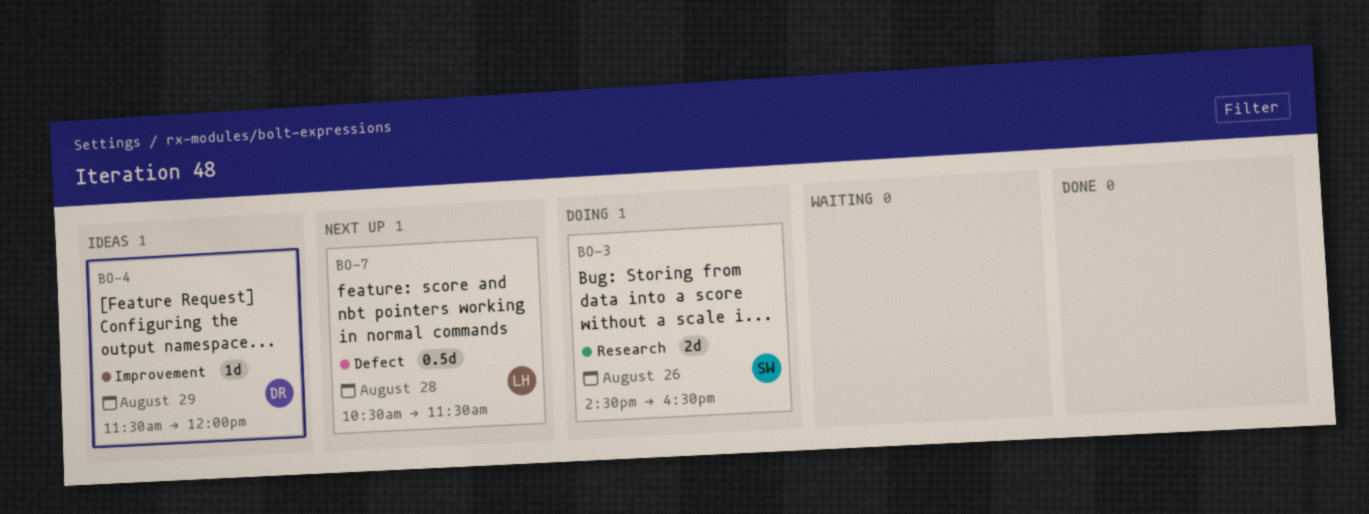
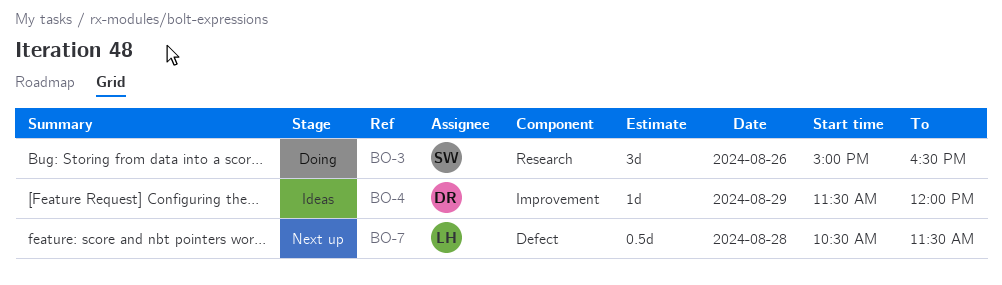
BO-3, estimate: 2d -> 3d
BO-3, begins: 14:30 -> 15:00

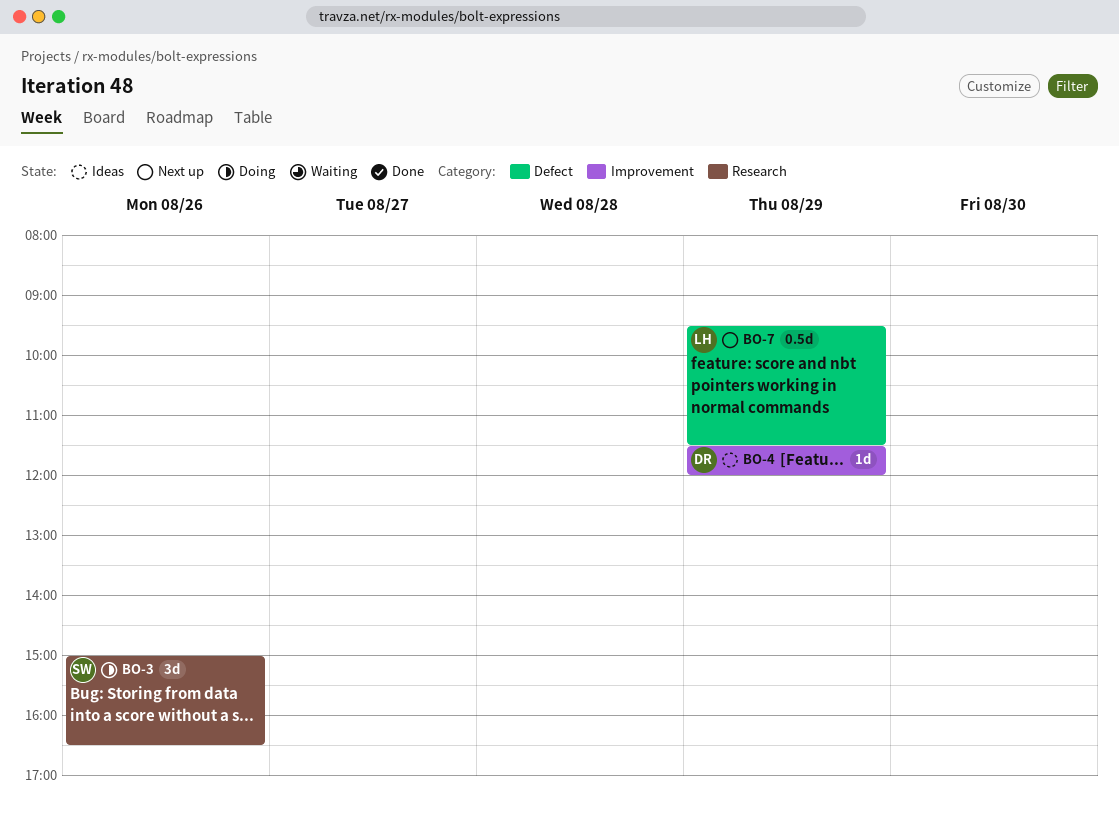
BO-7, day: Aug 28 -> Aug 29
BO-7, begins: 10:30 -> 09:30

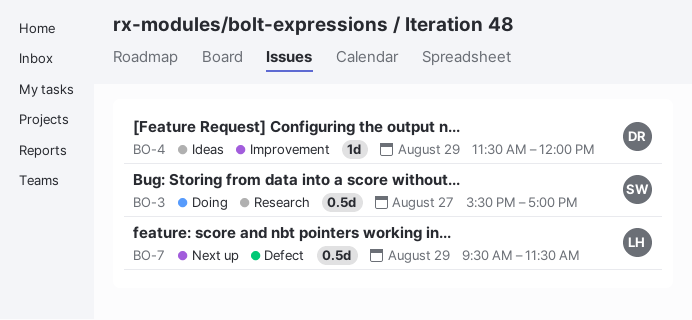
BO-3, estimate: 3d -> 0.5d
BO-3, day: Aug 26 -> Aug 27
BO-3, begins: 15:00 -> 15:30
BO-3, ends: 16:30 -> 17:00

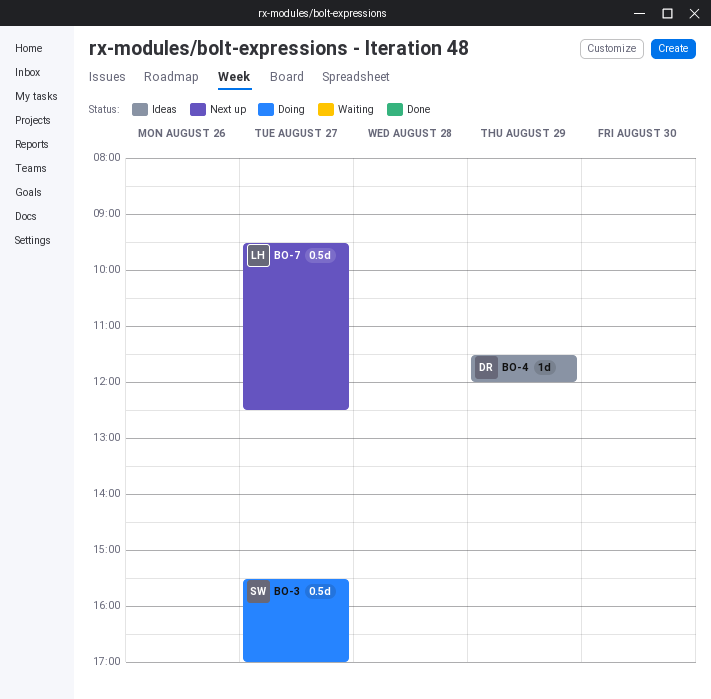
BO-7, day: Aug 29 -> Aug 27
BO-7, ends: 11:30 -> 12:30

